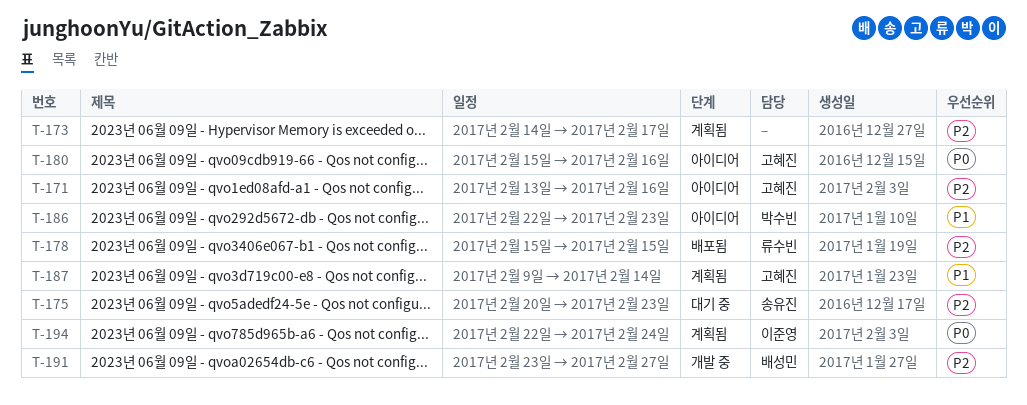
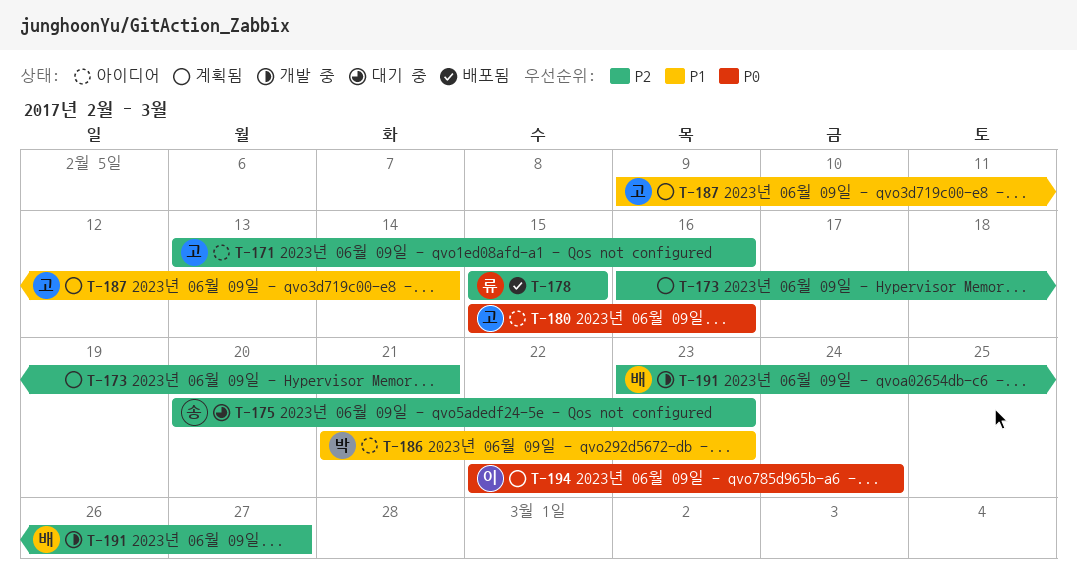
T-173, start: Feb 14 -> Feb 16
T-173, due: Feb 17 -> Feb 21
T-186, start: Feb 22 -> Feb 21

